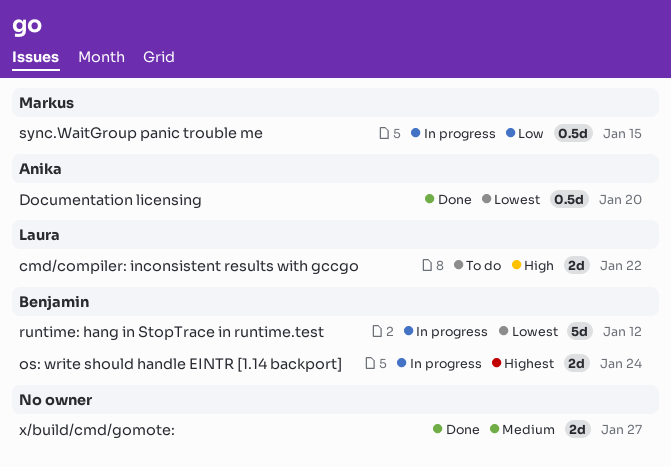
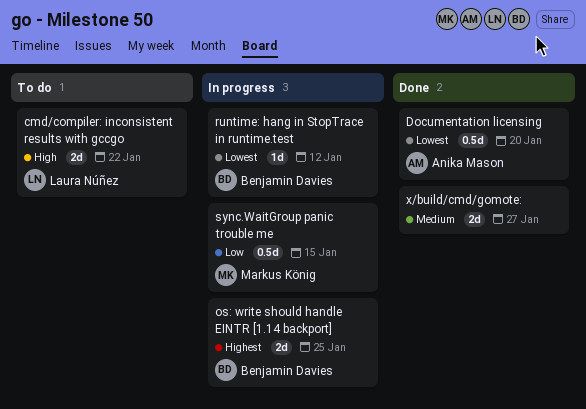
os: write should handle EINTR [1.14 backport], due: Jan 24 -> Jan 25
runtime: hang in StopTrace in runtime.test, estimate: 5d -> 1d

